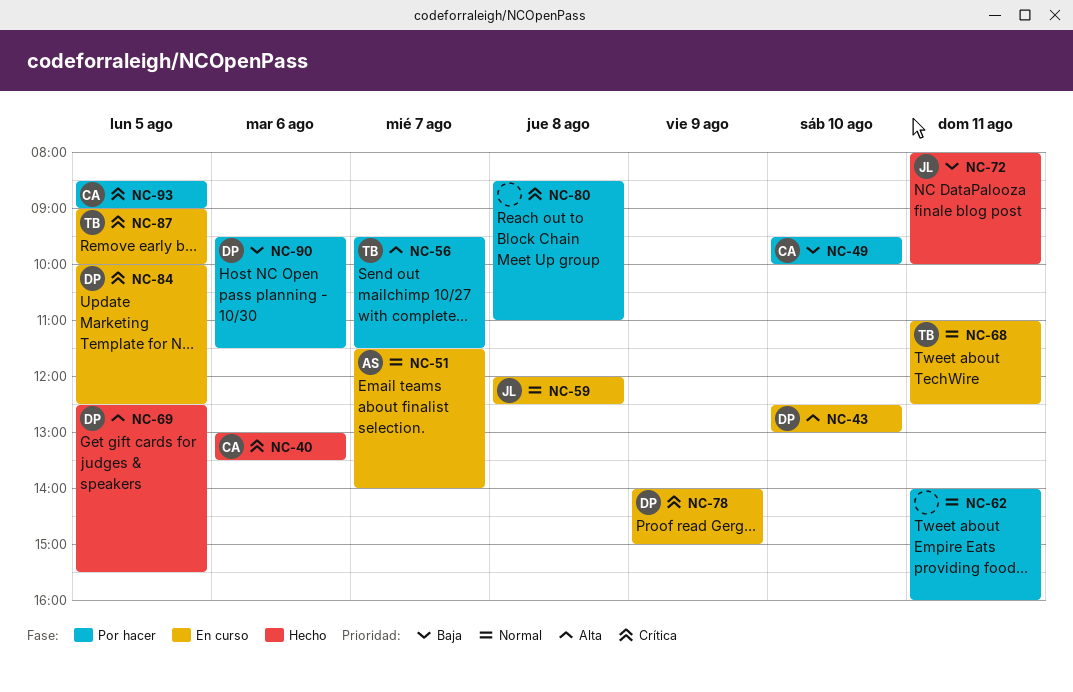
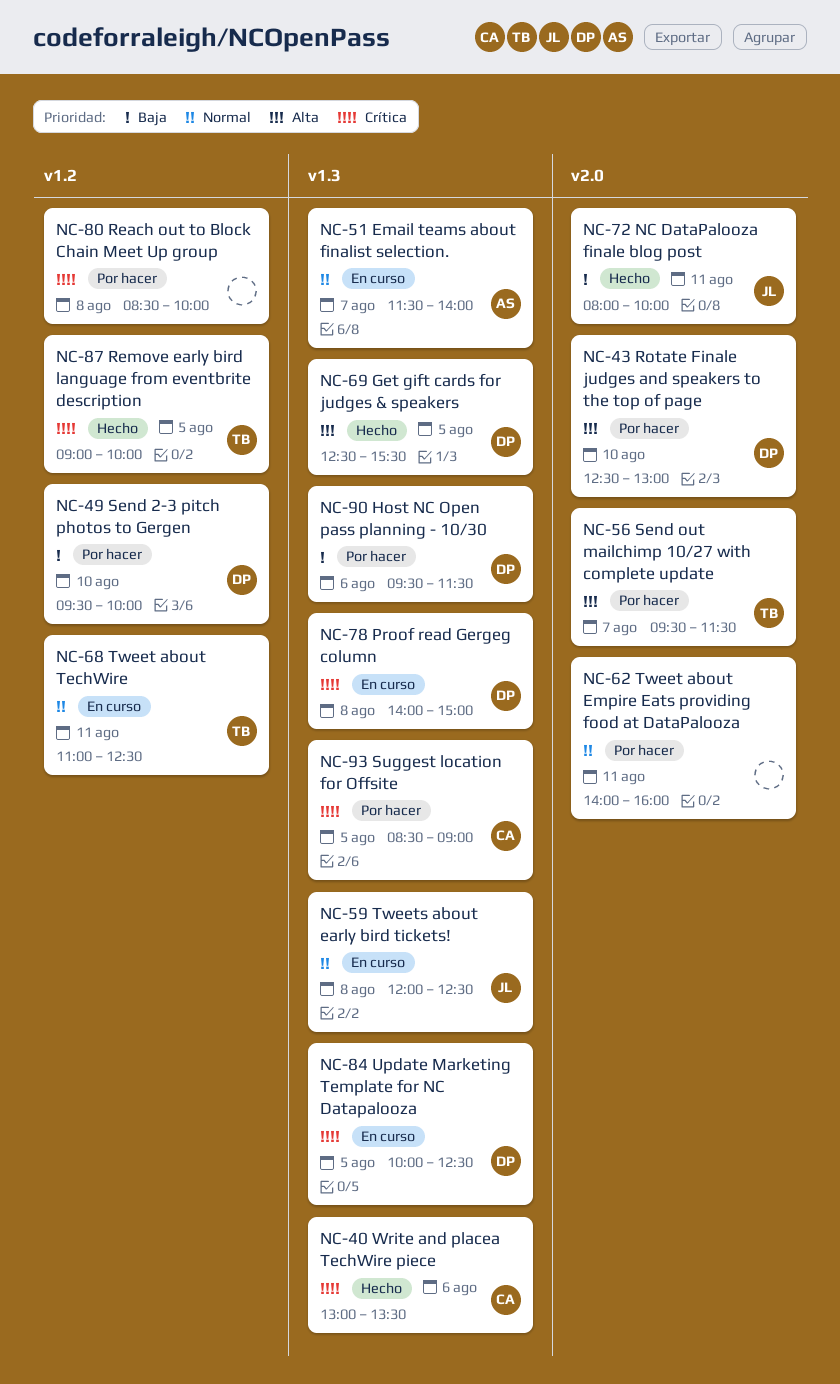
NC-43, status: En curso -> Por hacer
NC-49, owner: CA -> DP
NC-78, day: Aug 9 -> Aug 8
NC-80, ends: 11:00 -> 10:00
NC-87, status: En curso -> Hecho

